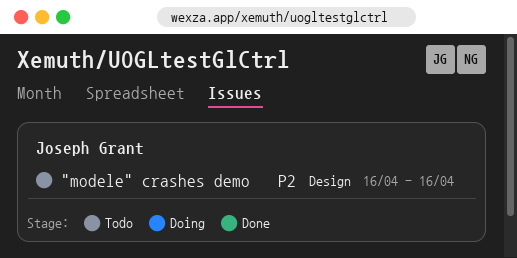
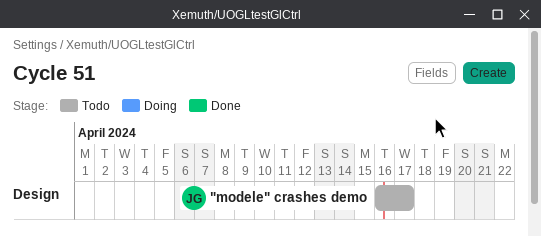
"modele" crashes demo, due: Apr 16 -> Apr 17

